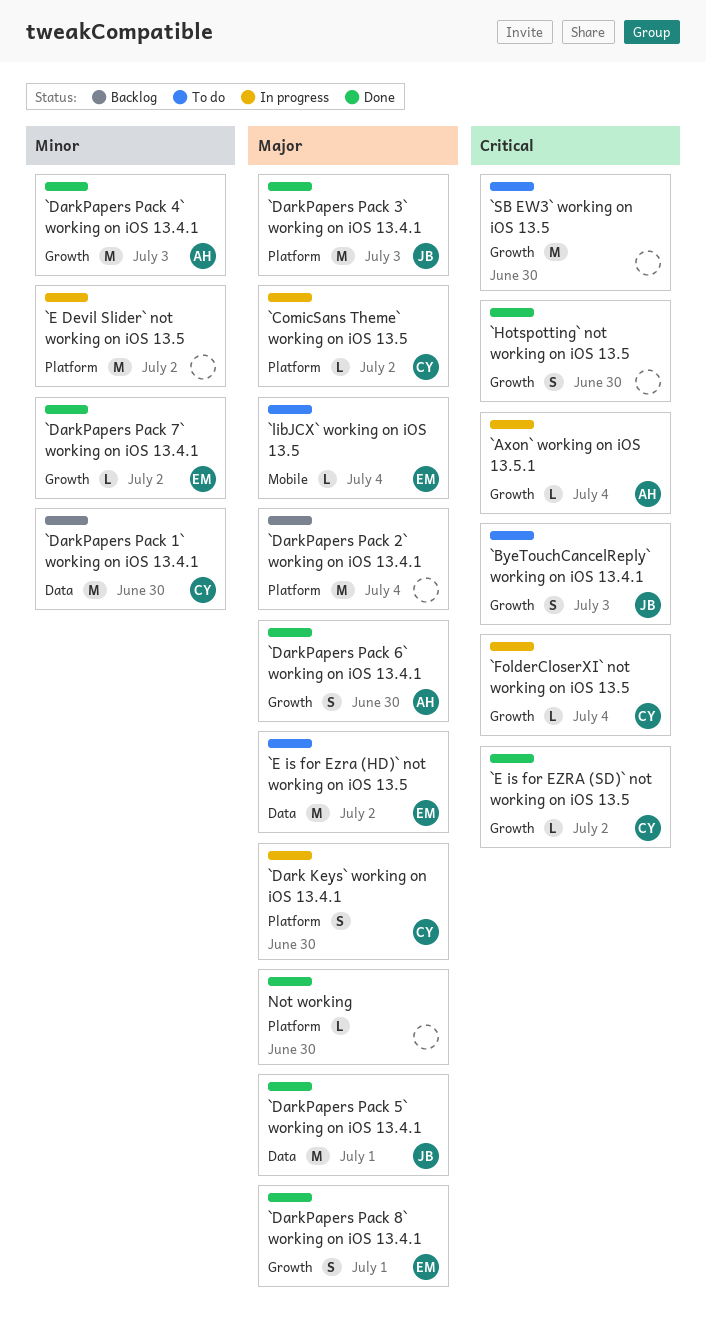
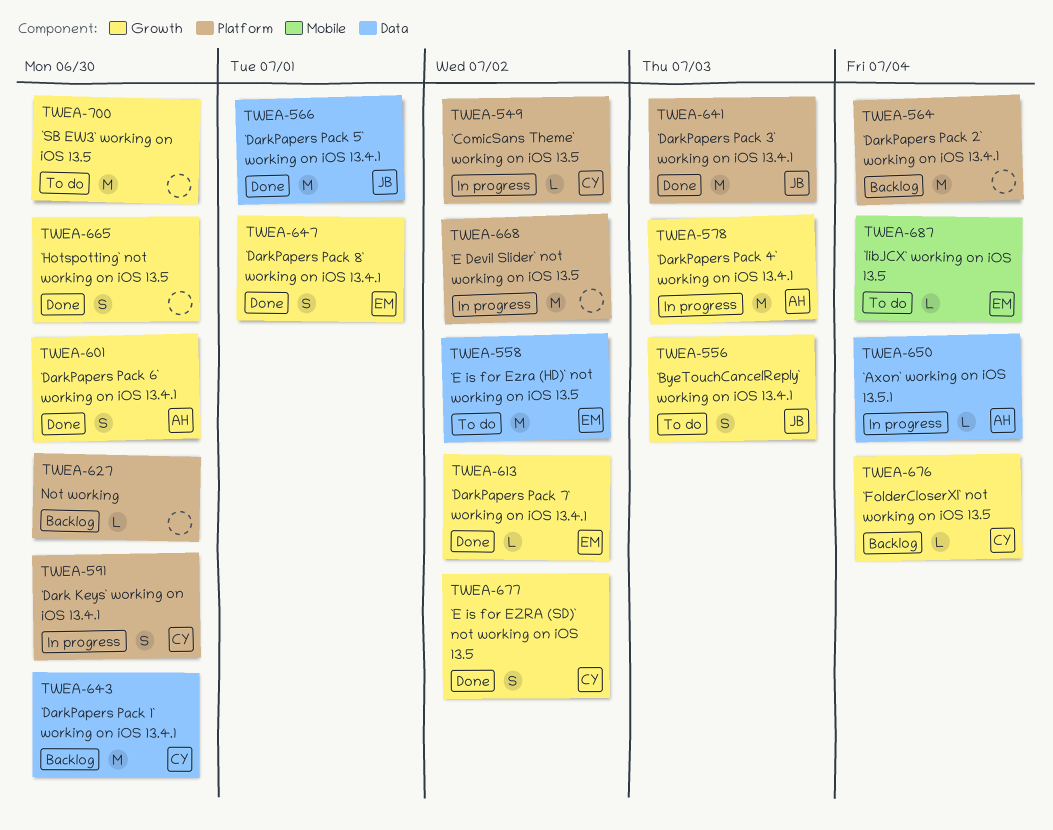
`Axon` working on iOS 13.5.1, label: Growth -> Data
`DarkPapers Pack 4` working on iOS 13.4.1, status: Done -> In progress
`E is for EZRA (SD)` not working on iOS 13.5, estimate: L -> S
`FolderCloserXI` not working on iOS 13.5, status: In progress -> Backlog
Not working, status: Done -> Backlog

